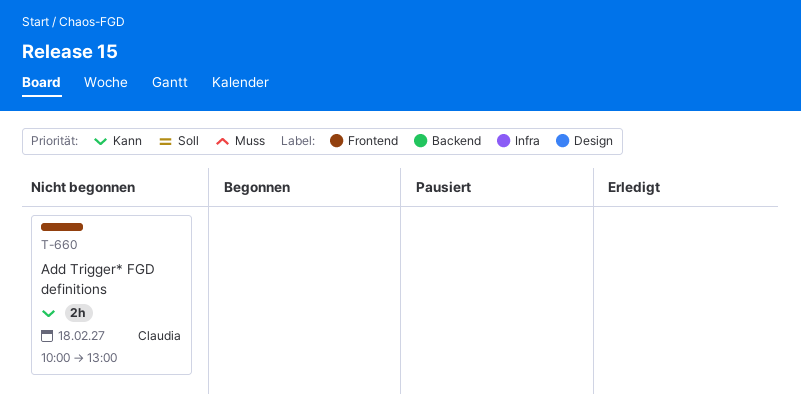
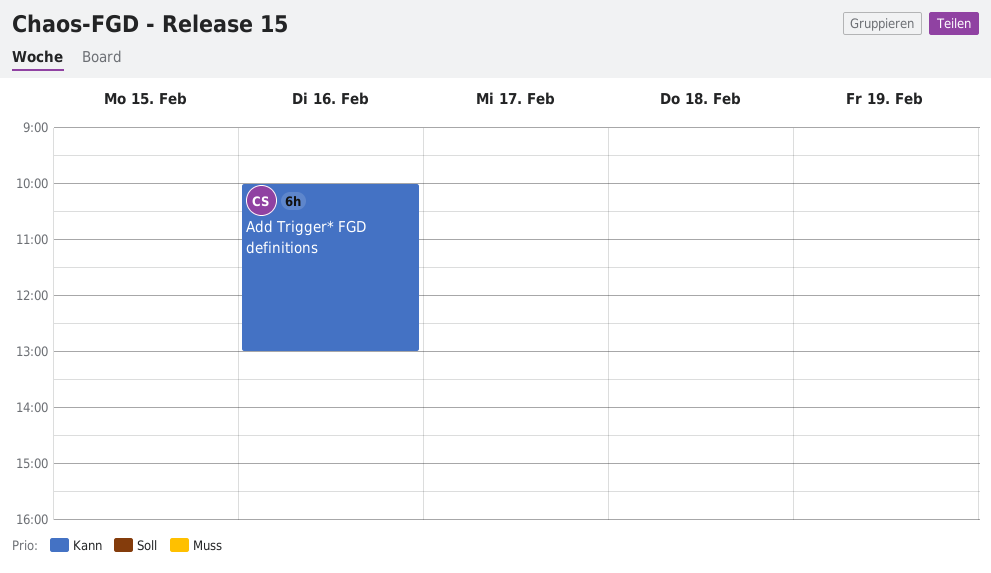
Add Trigger* FGD definitions, estimate: 2h -> 6h
Add Trigger* FGD definitions, day: Feb 18 -> Feb 16

